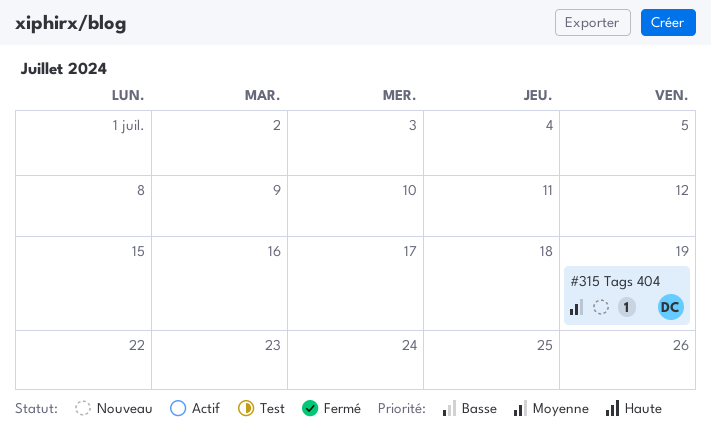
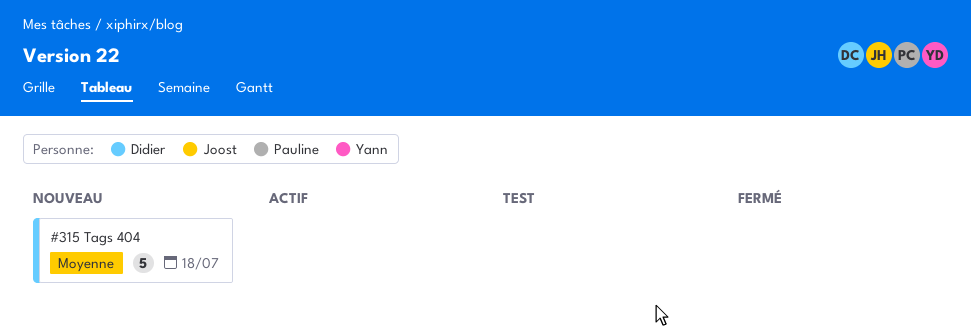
#315, estimate: 1 -> 5
#315, due: Jul 19 -> Jul 18

